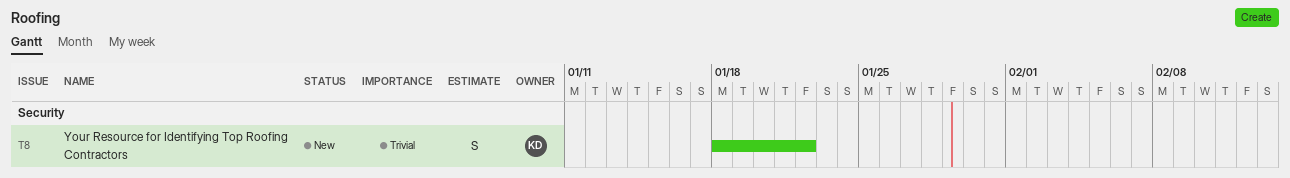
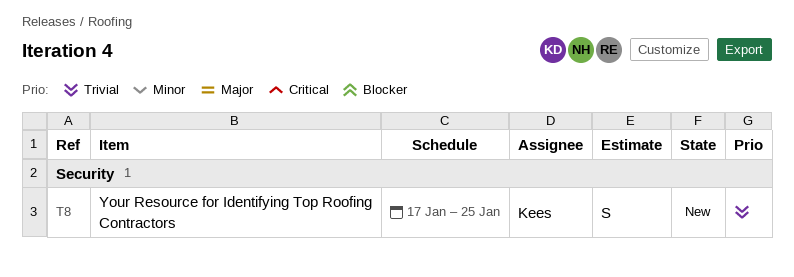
T8, start: Jan 18 -> Jan 17
T8, due: Jan 22 -> Jan 25

